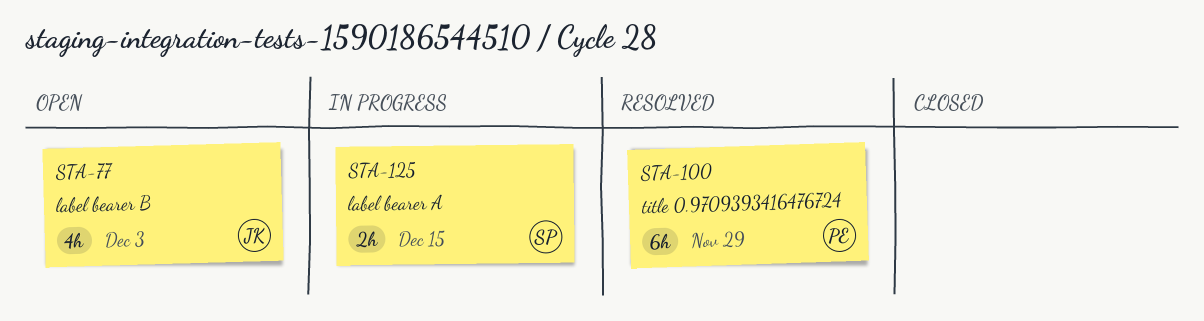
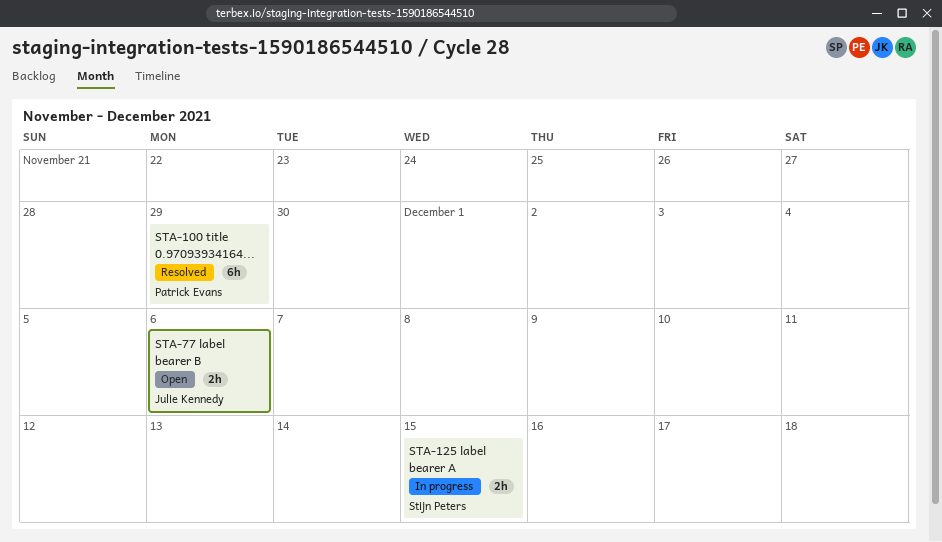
STA-77, estimate: 4h -> 2h
STA-77, due: Dec 3 -> Dec 6

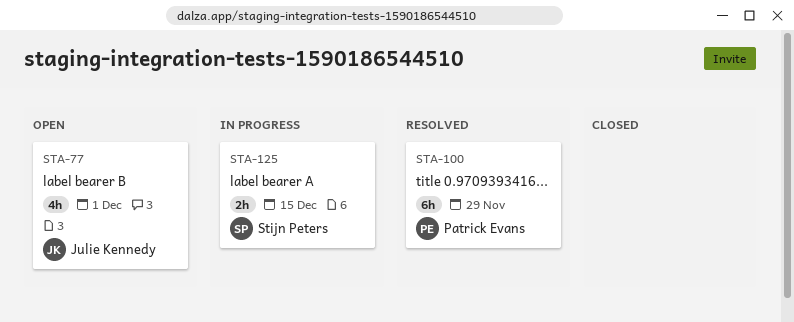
STA-77, estimate: 2h -> 4h
STA-77, due: Dec 6 -> Dec 1

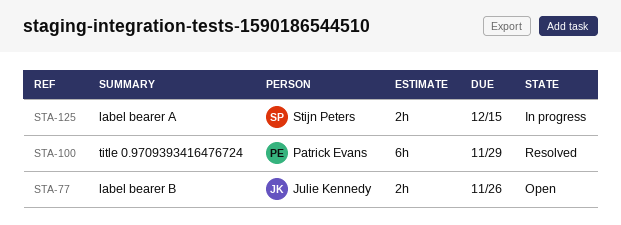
STA-77, estimate: 4h -> 2h
STA-77, due: Dec 1 -> Nov 26

